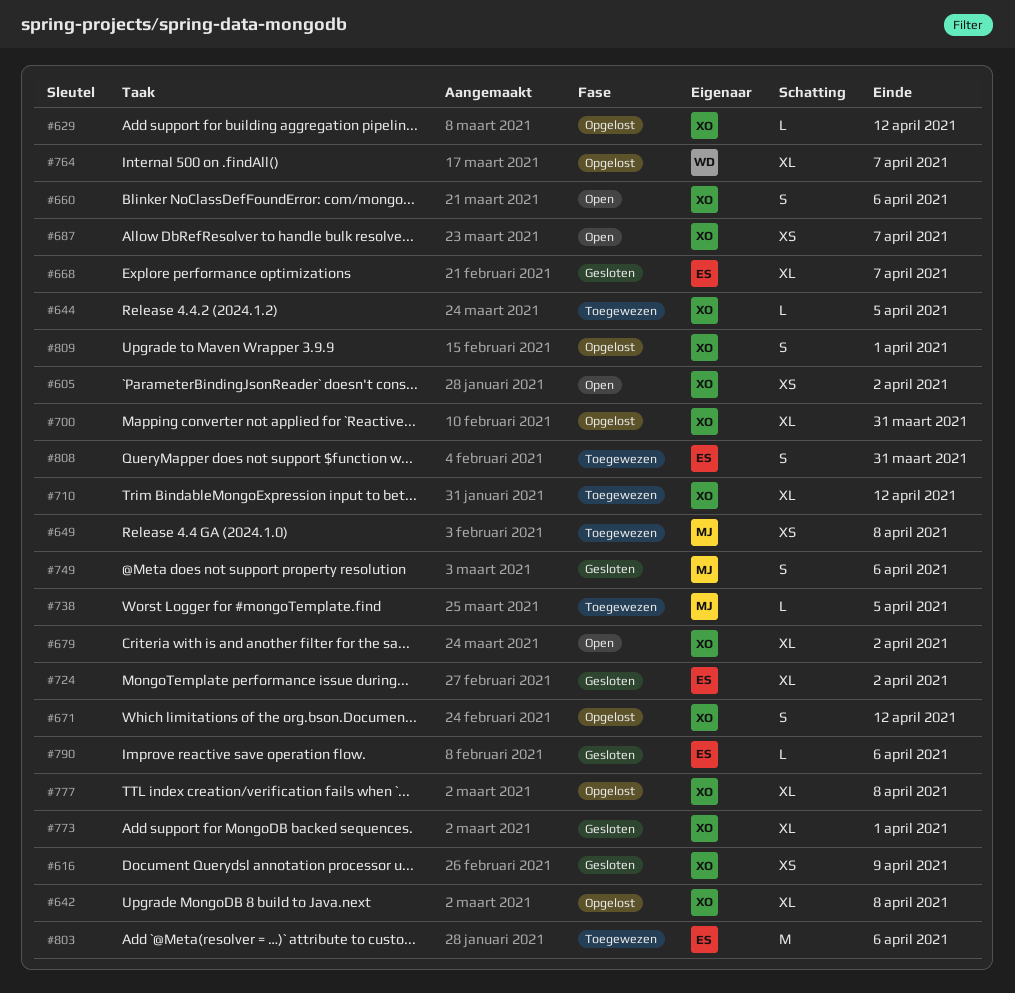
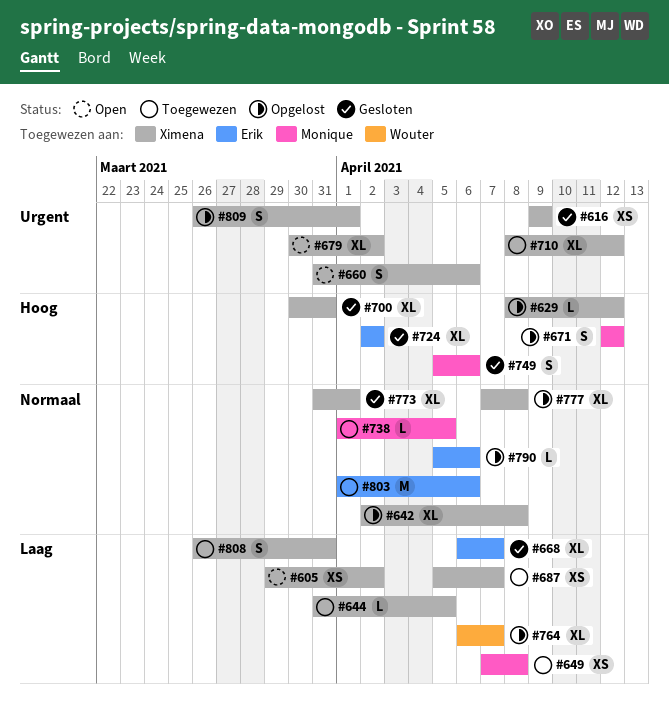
#671, owner: Ximena -> Monique
#687, status: Open -> Toegewezen
#700, status: Opgelost -> Gesloten
#790, status: Gesloten -> Opgelost
#808, owner: Erik -> Ximena

